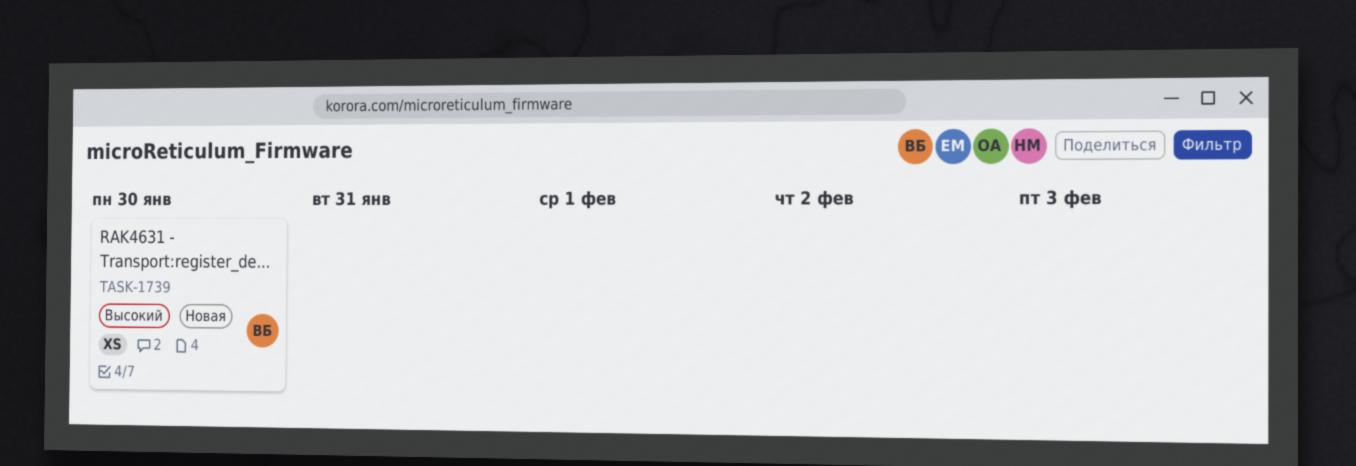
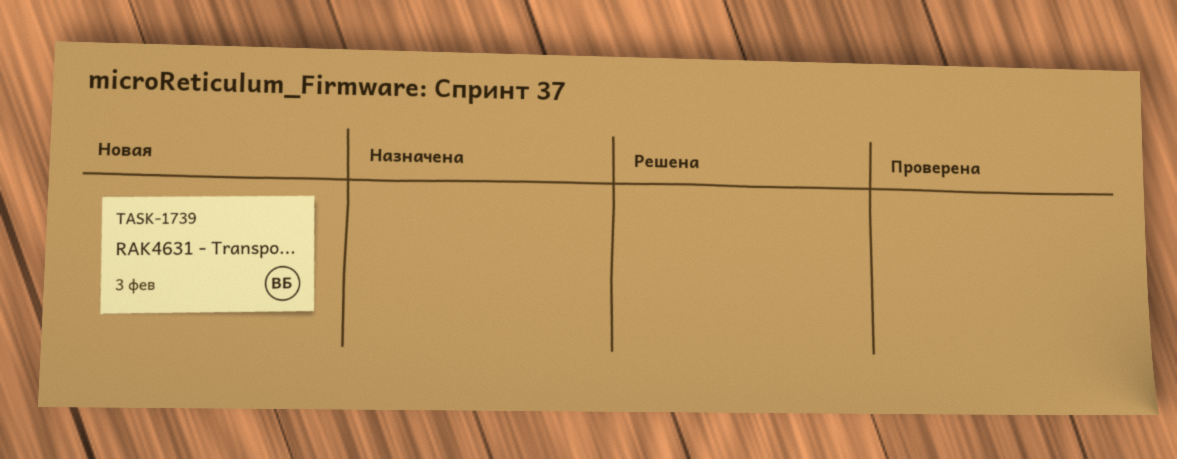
TASK-1739, due: Jan 30 -> Feb 3

